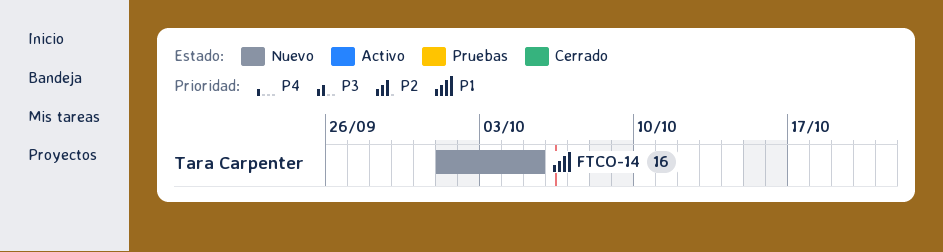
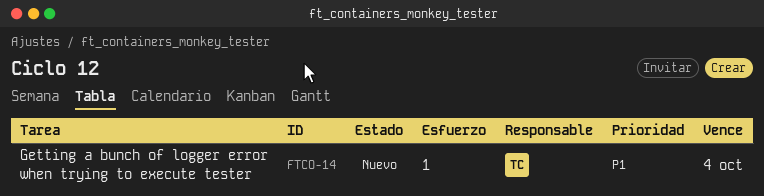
FTCO-14, estimate: 16 -> 1
FTCO-14, due: Oct 5 -> Oct 4

